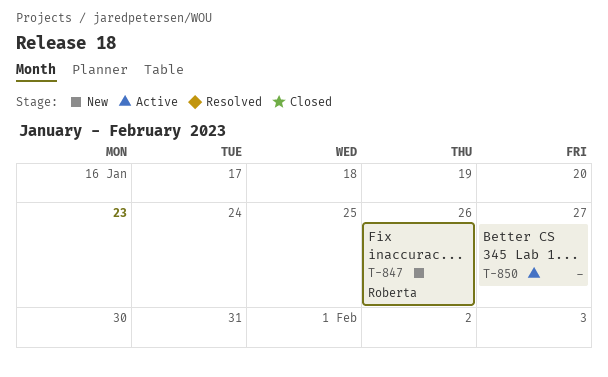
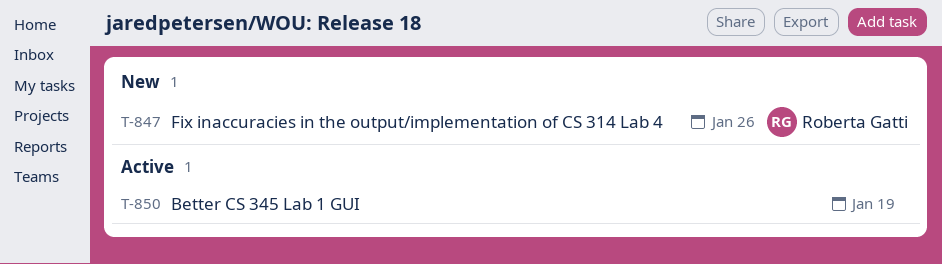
T-850, due: Jan 27 -> Jan 19

